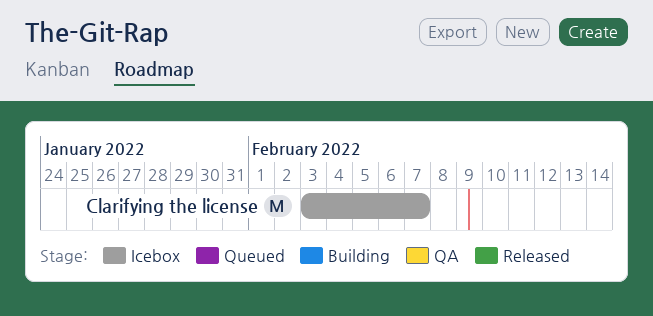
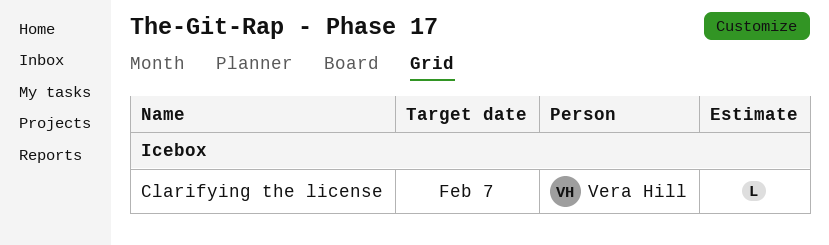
Clarifying the license, estimate: M -> L

